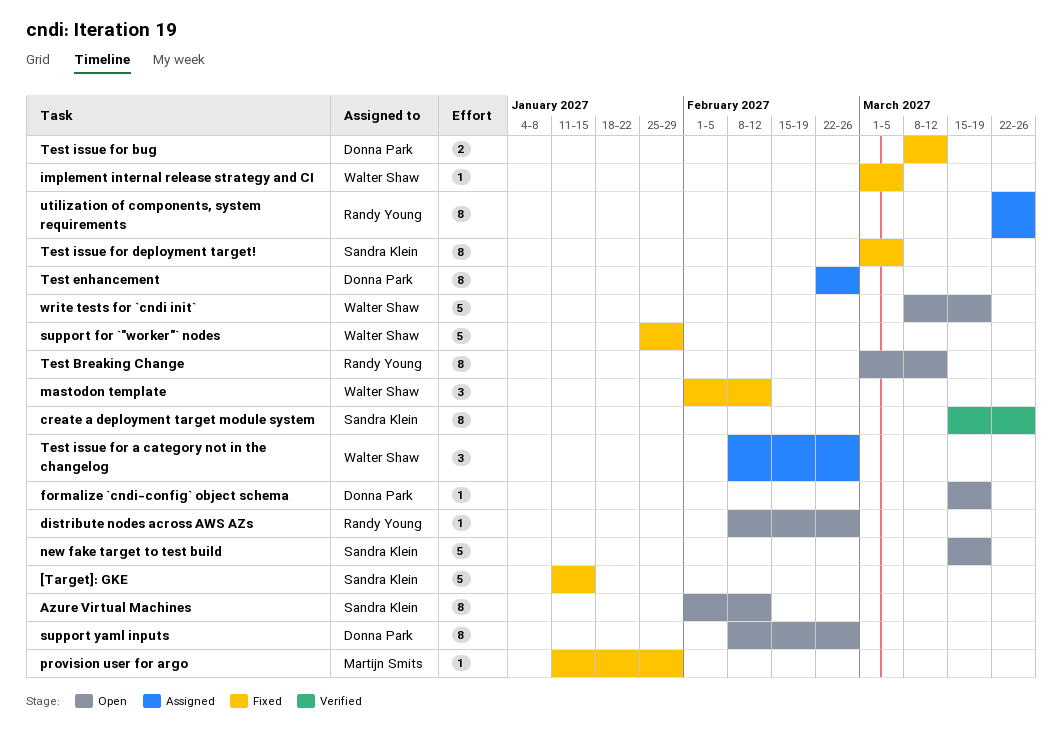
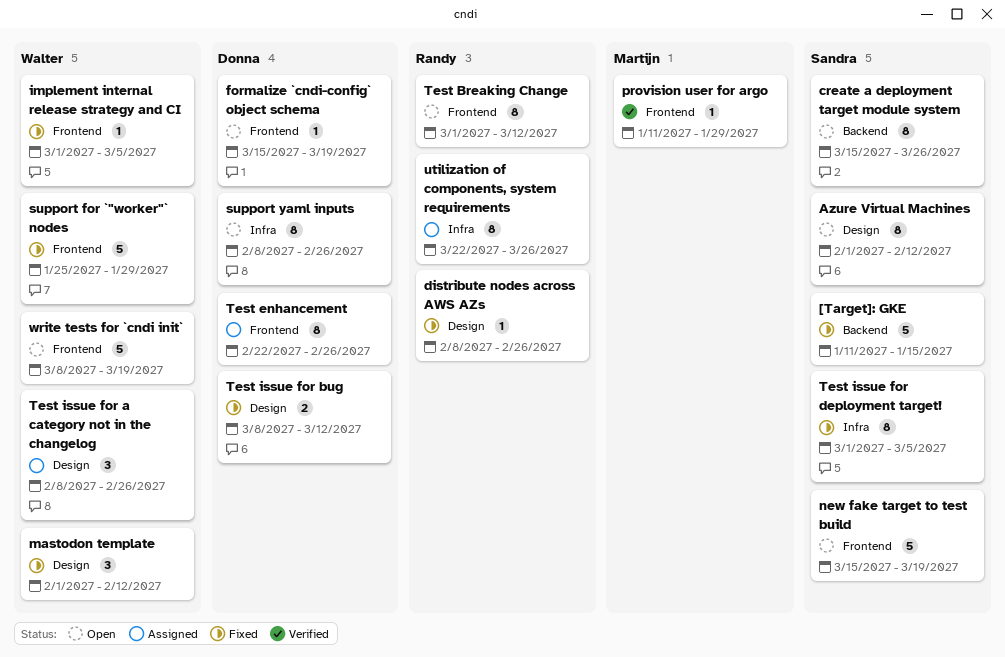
create a deployment target module system, status: Verified -> Open
distribute nodes across AWS AZs, status: Open -> Fixed
provision user for argo, status: Fixed -> Verified

